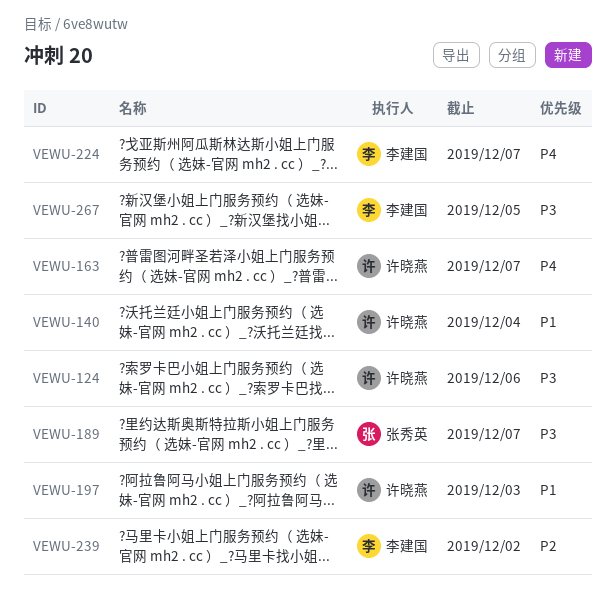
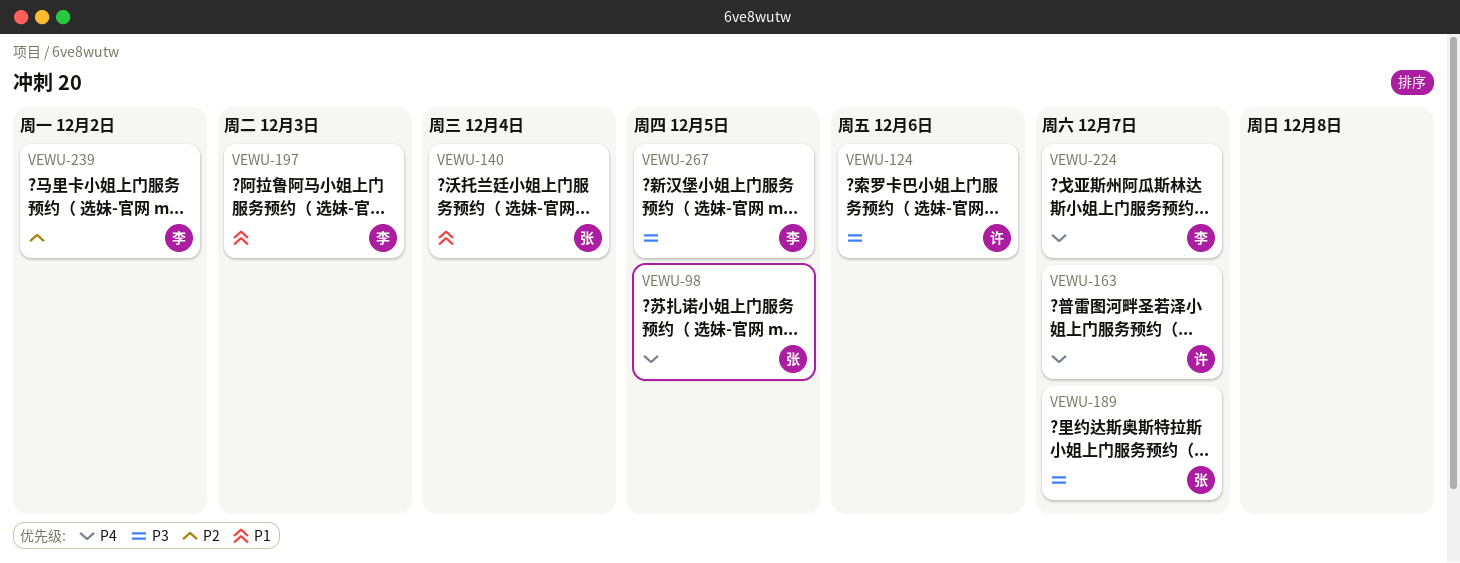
VEWU-98: none -> present
VEWU-140, owner: 许晓燕 -> 张秀英
VEWU-197, owner: 许晓燕 -> 李建国

